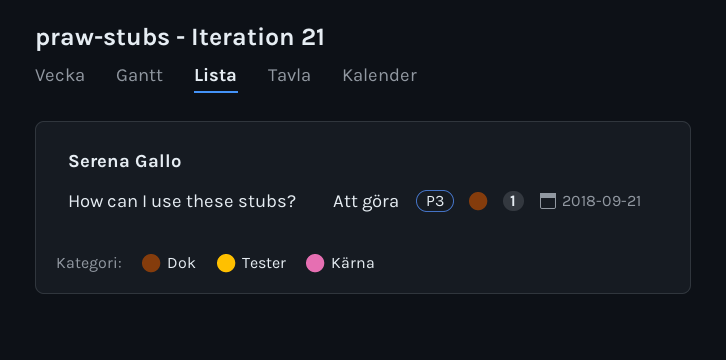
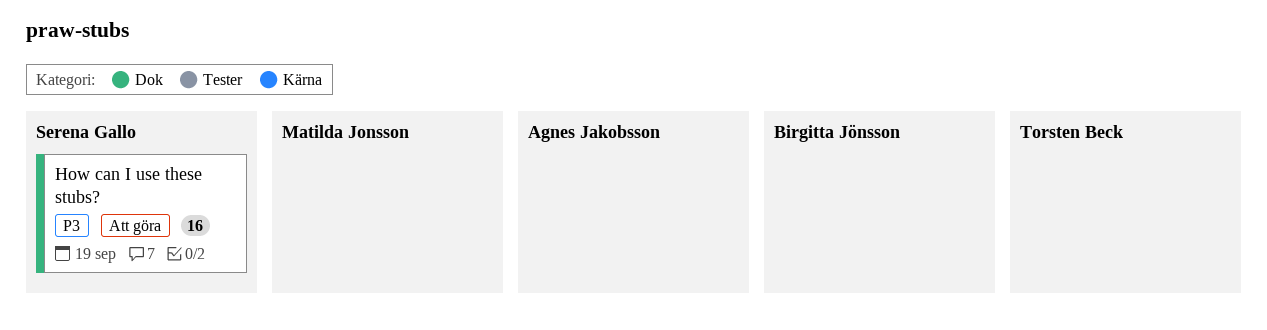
How can I use these stubs?, estimate: 1 -> 16
How can I use these stubs?, due: Sep 21 -> Sep 19

